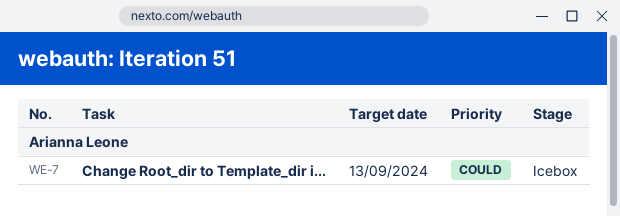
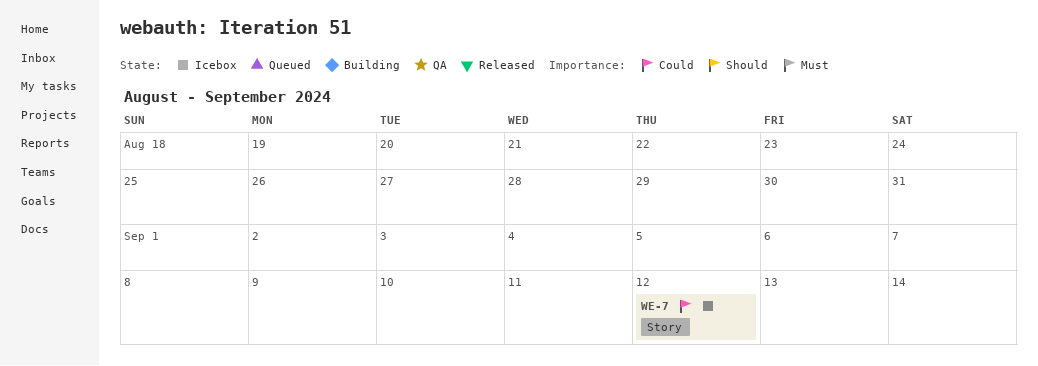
WE-7, due: Sep 13 -> Sep 12

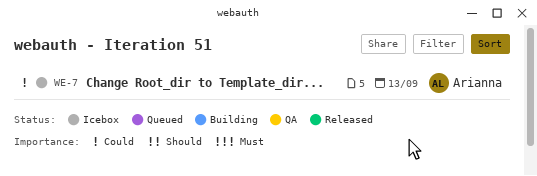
WE-7, due: Sep 12 -> Sep 13

